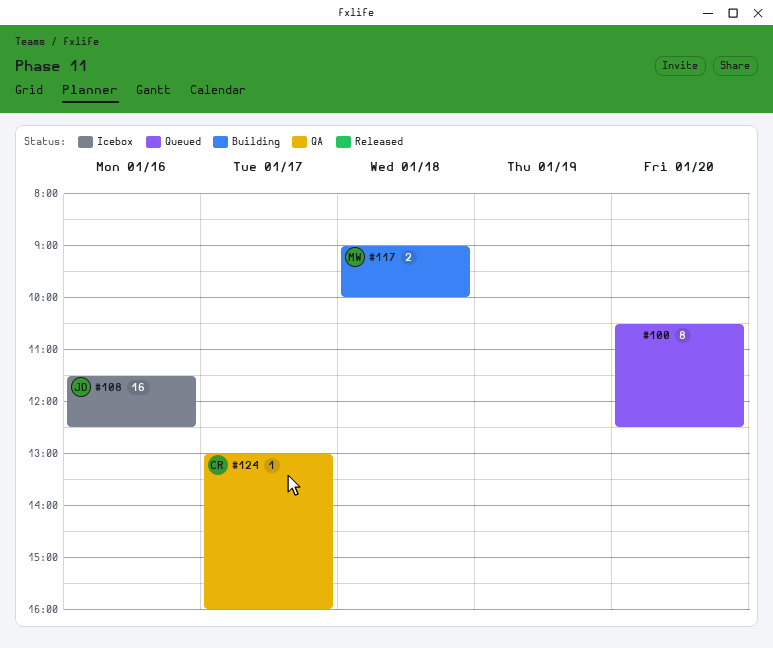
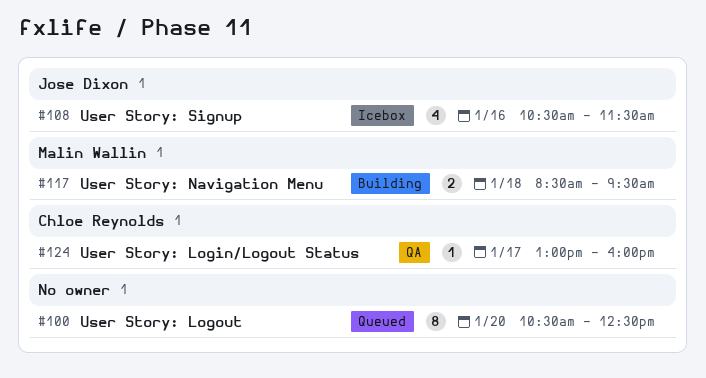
#108, estimate: 16 -> 4
#108, begins: 11:30 -> 10:30
#108, ends: 12:30 -> 11:30
#117, begins: 09:00 -> 08:30
#117, ends: 10:00 -> 09:30

